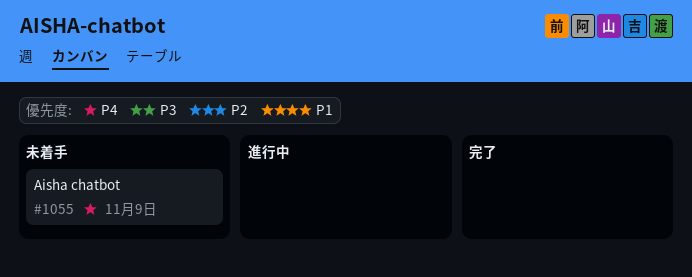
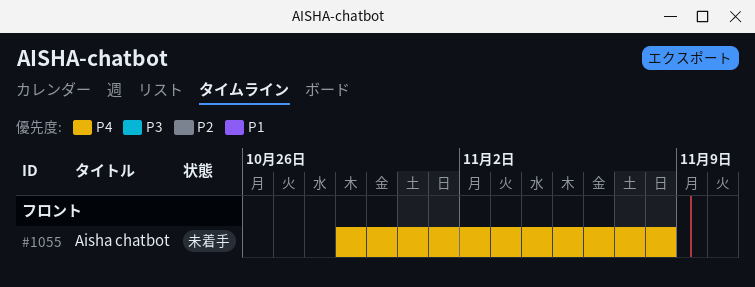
#1055, due: Nov 9 -> Nov 8

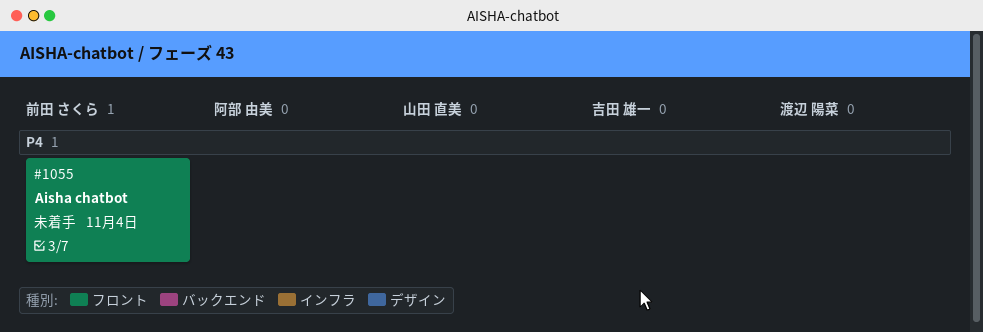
#1055, due: Nov 8 -> Nov 4

